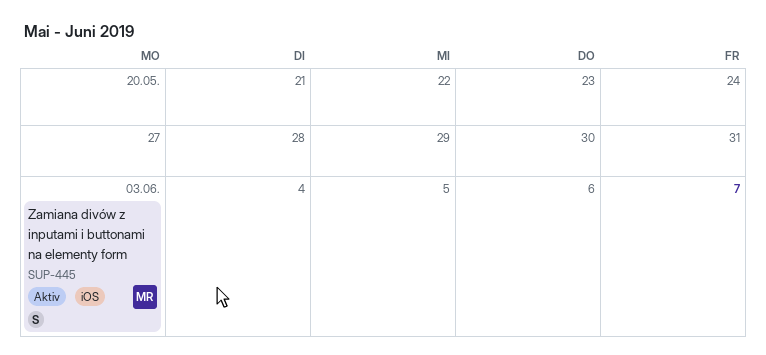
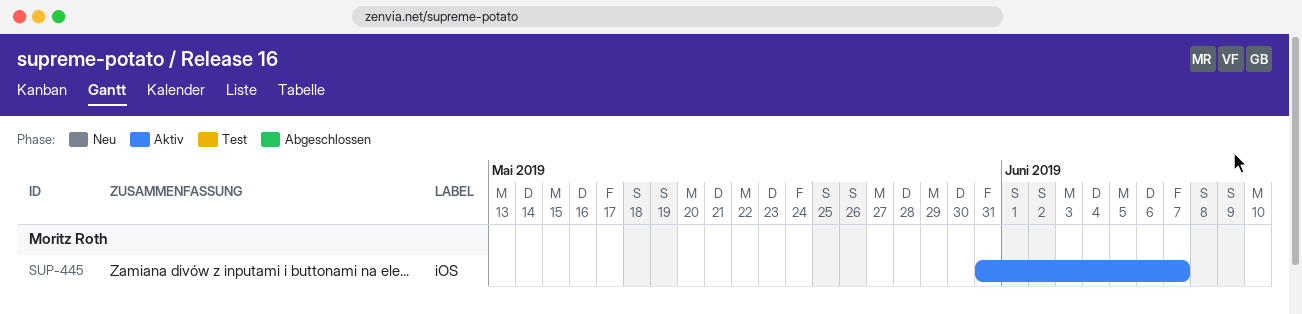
SUP-445, due: Jun 3 -> Jun 7

